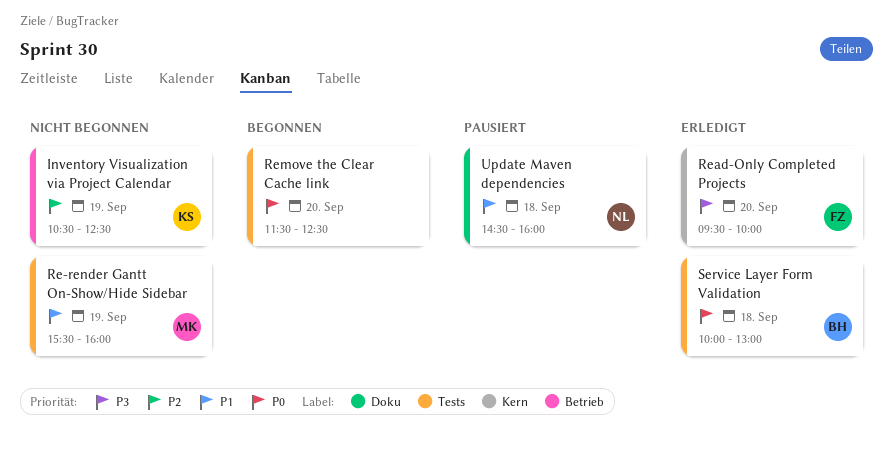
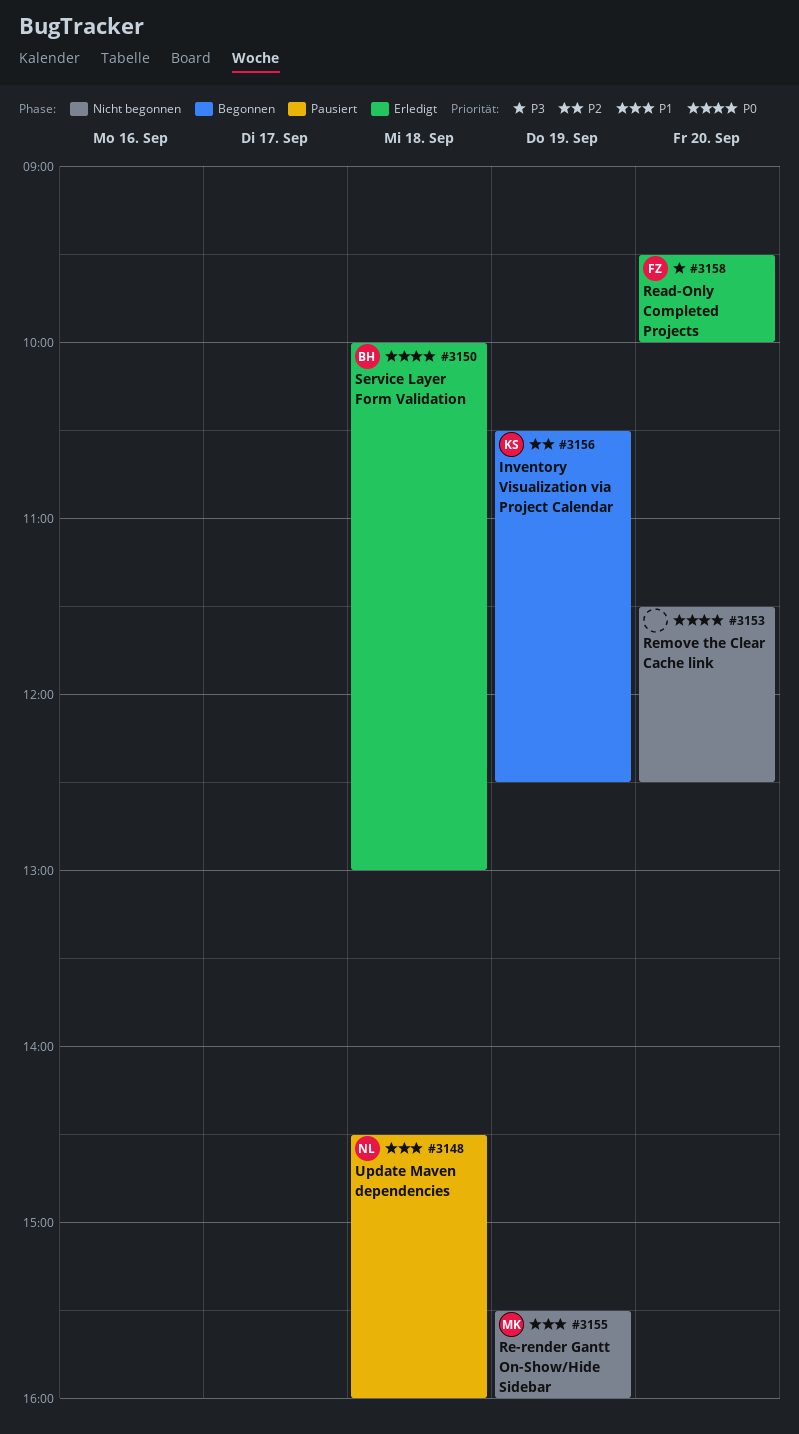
Inventory Visualization via Project Calendar, status: Nicht begonnen -> Begonnen
Remove the Clear Cache link, status: Begonnen -> Nicht begonnen

